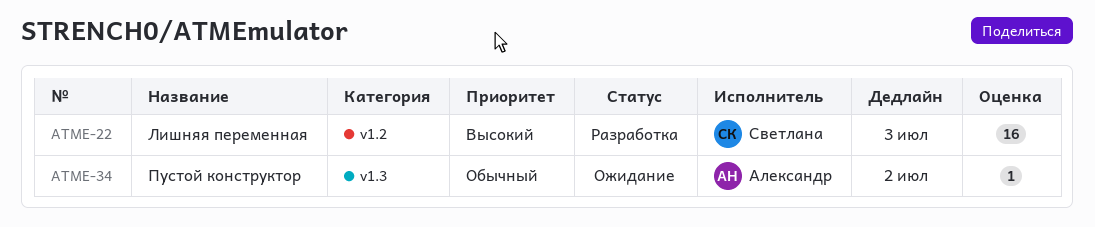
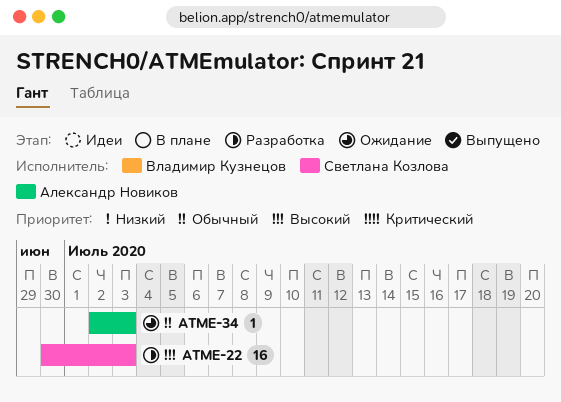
ATME-34, due: Jul 2 -> Jul 3

